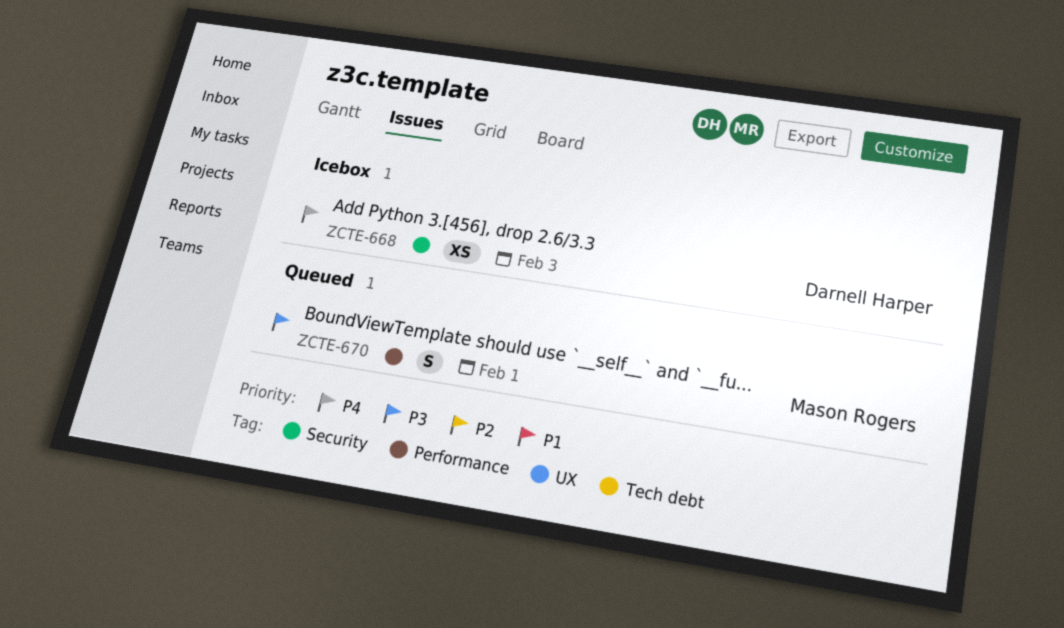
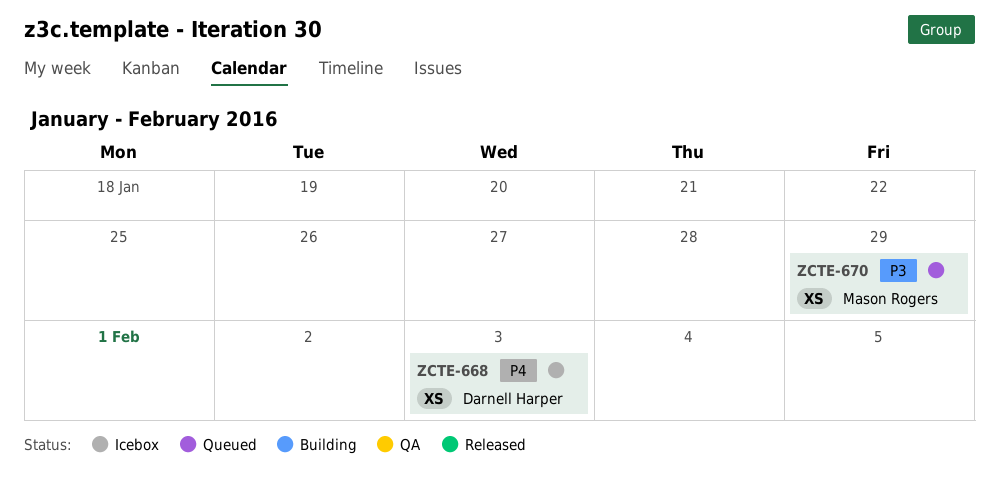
ZCTE-670, estimate: S -> XS
ZCTE-670, due: Feb 1 -> Jan 29

